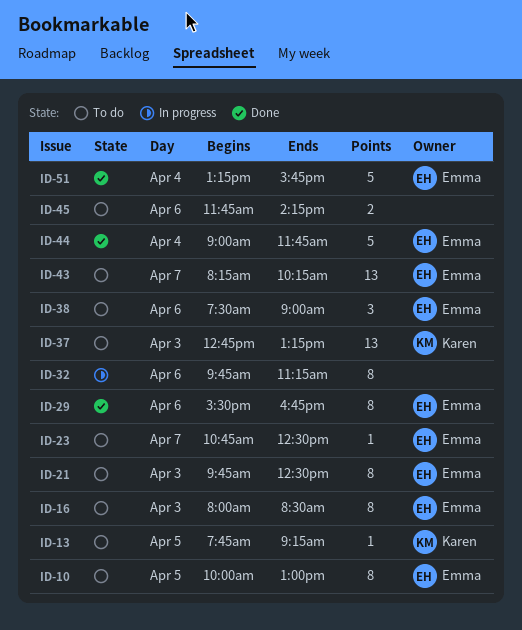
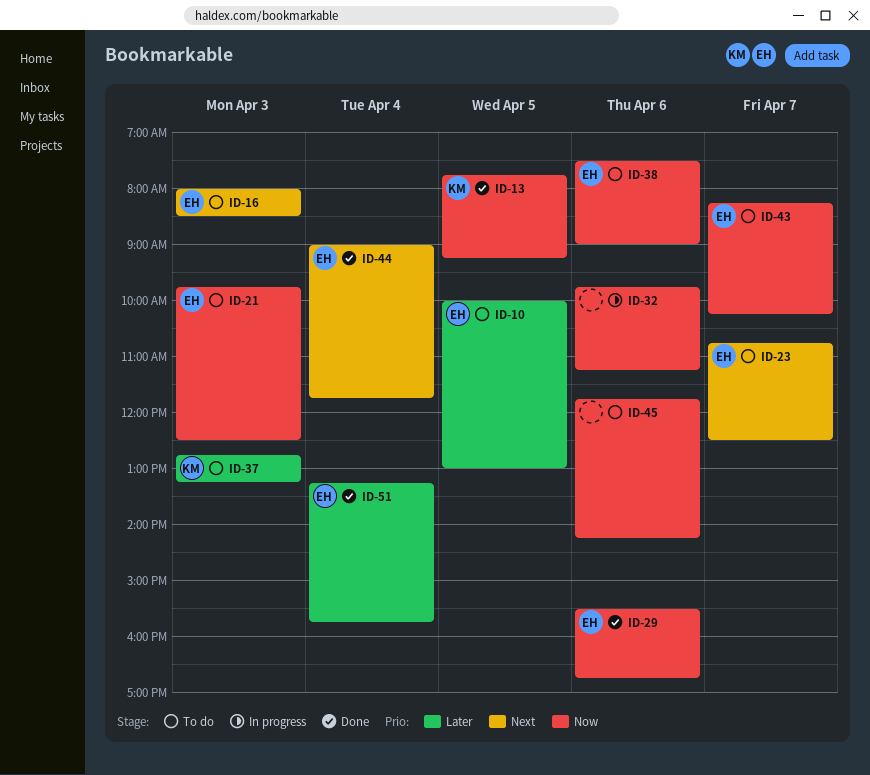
ID-13, status: To do -> Done

